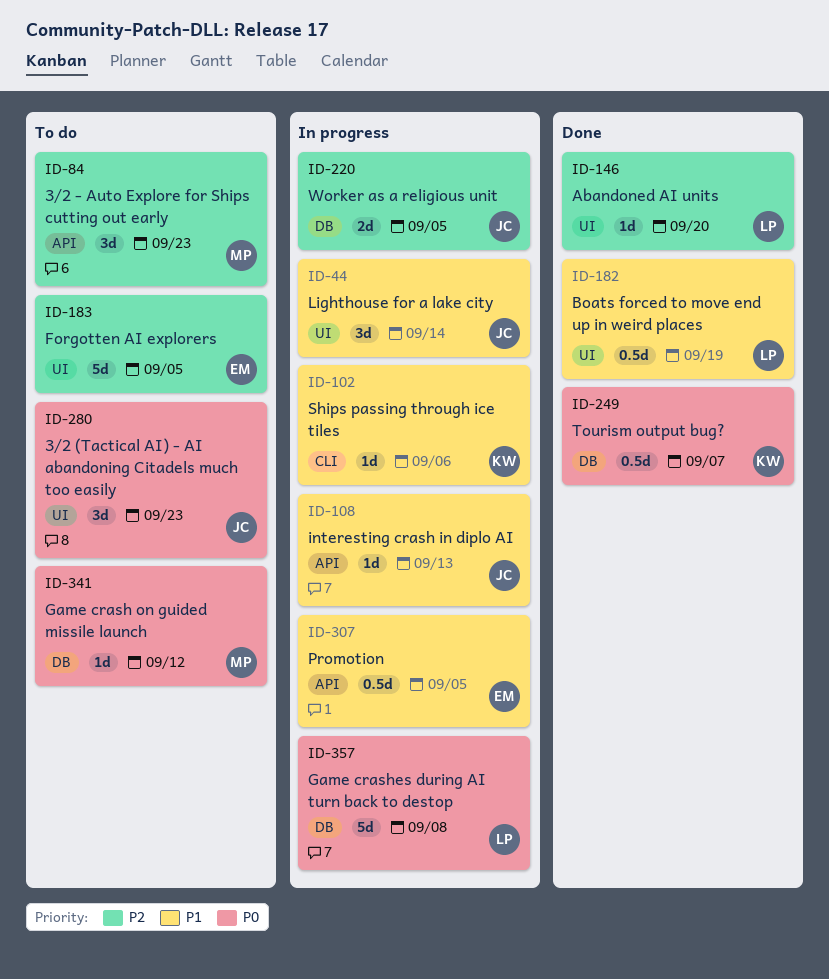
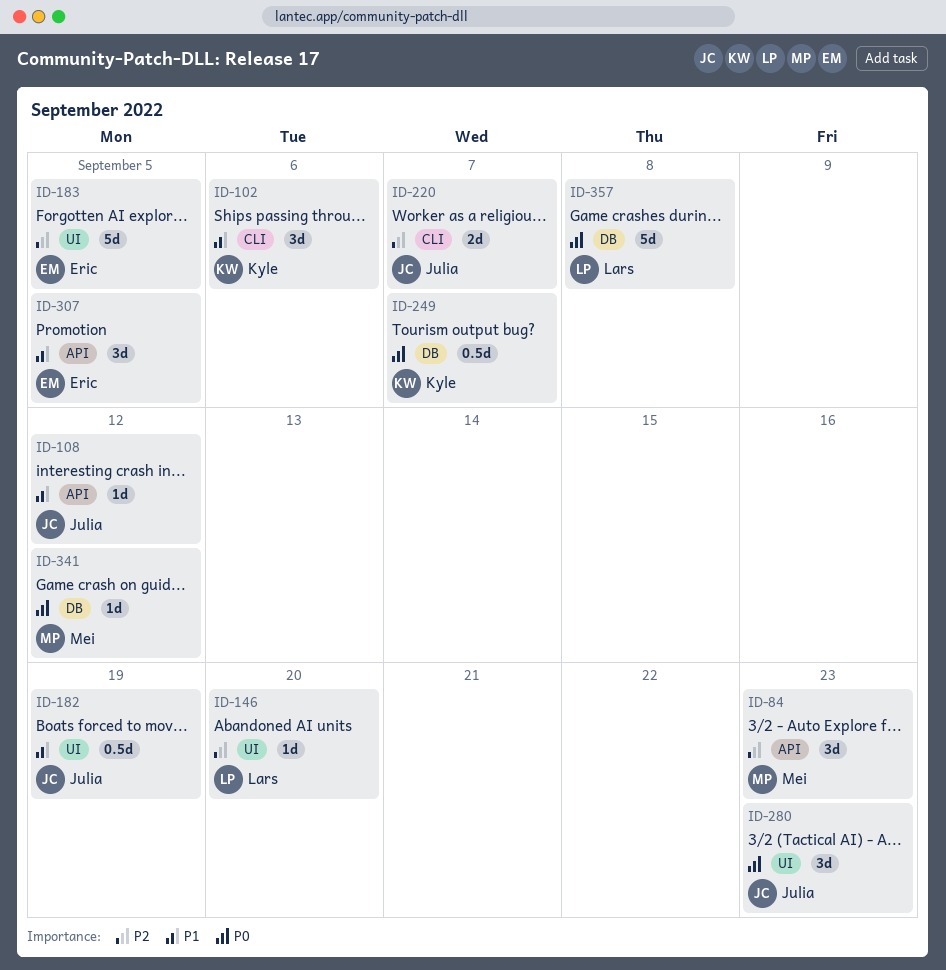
ID-44: present -> none
ID-102, estimate: 1d -> 3d
ID-108, due: Sep 13 -> Sep 12
ID-182, owner: Lars -> Julia
ID-220, label: DB -> CLI
ID-220, due: Sep 5 -> Sep 7
ID-307, estimate: 0.5d -> 3d

